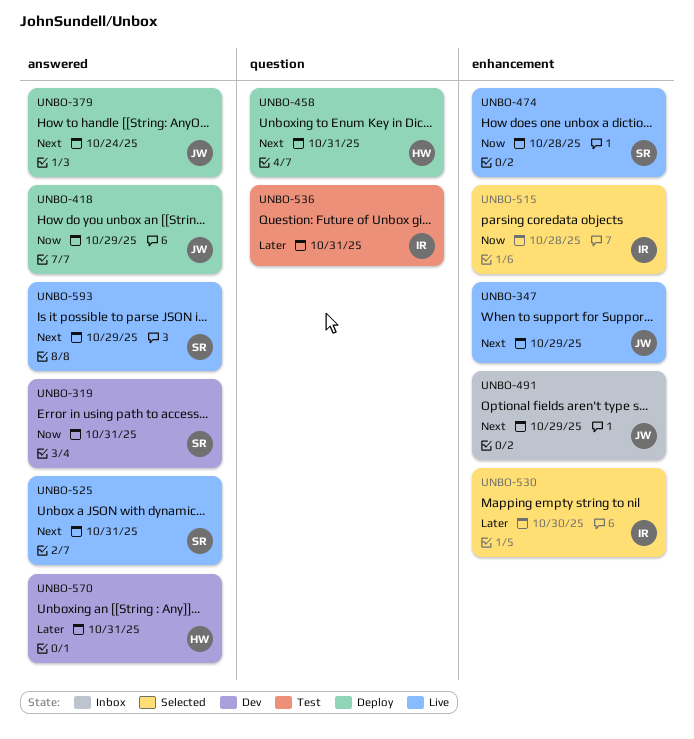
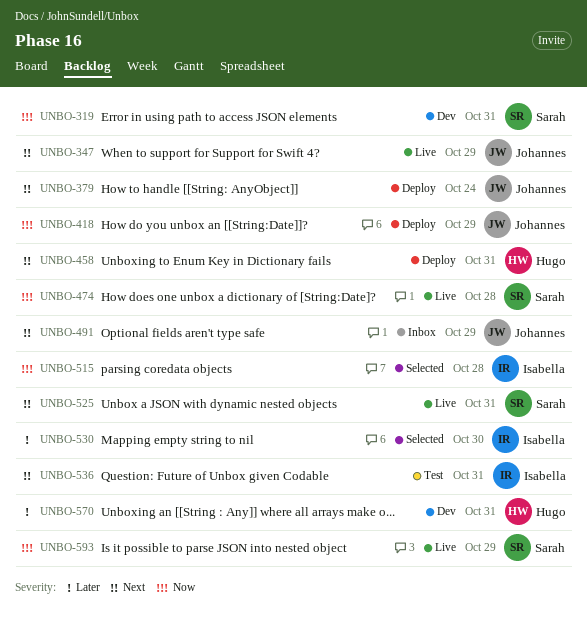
UNBO-536, priority: Later -> Next
UNBO-593, priority: Next -> Now

